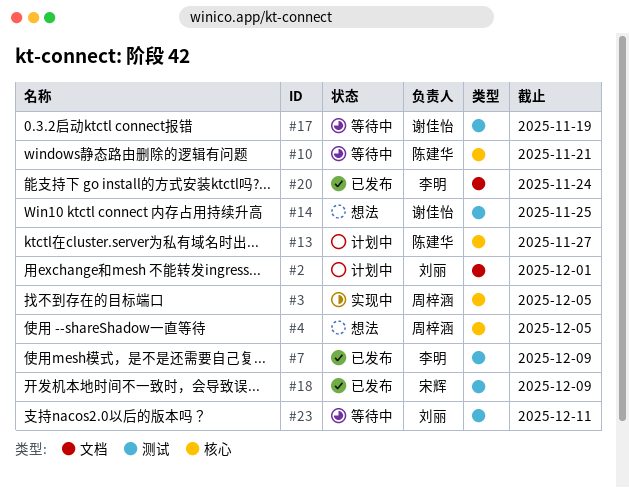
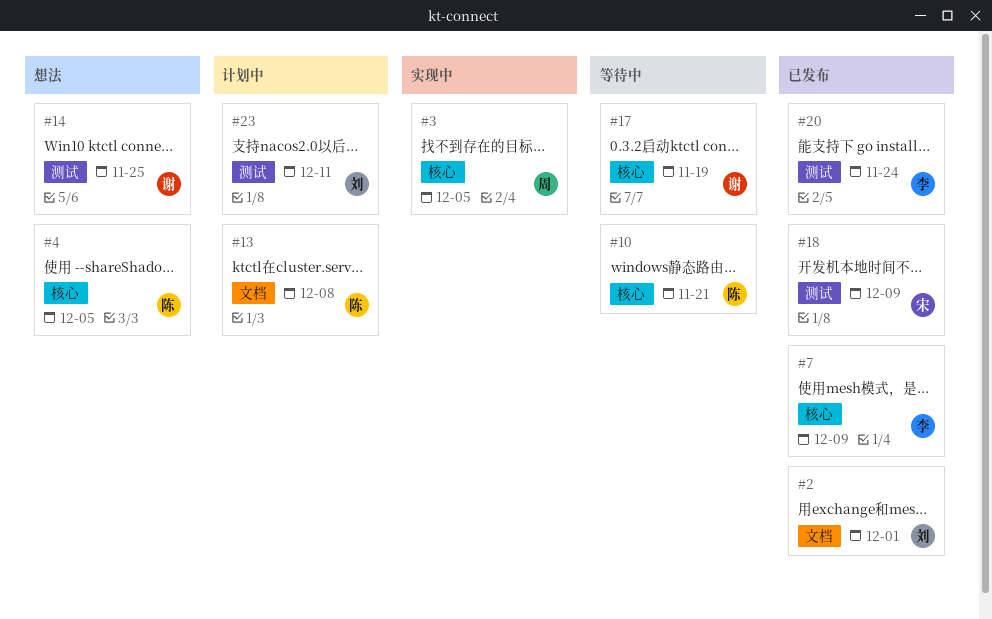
#2, status: 计划中 -> 已发布
#4, owner: 周梓涵 -> 陈建华
#7, label: 测试 -> 核心
#13, label: 核心 -> 文档
#13, due: Nov 27 -> Dec 8
#17, label: 测试 -> 核心
#20, label: 文档 -> 测试
#23, status: 等待中 -> 计划中

